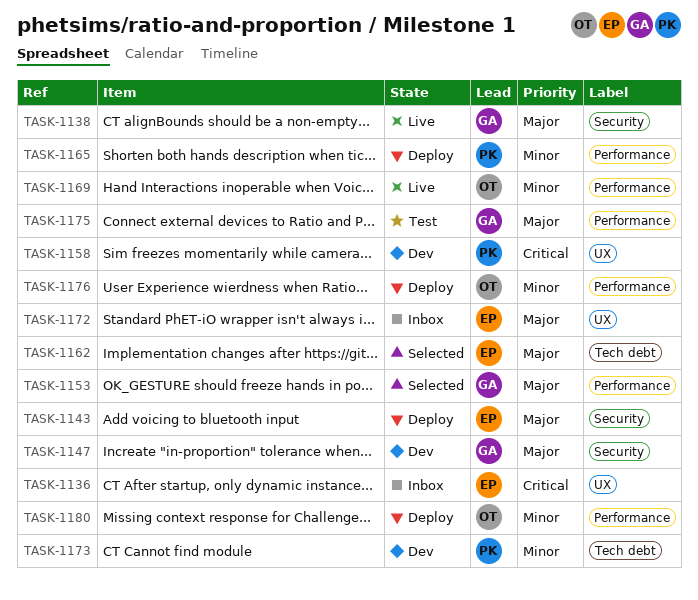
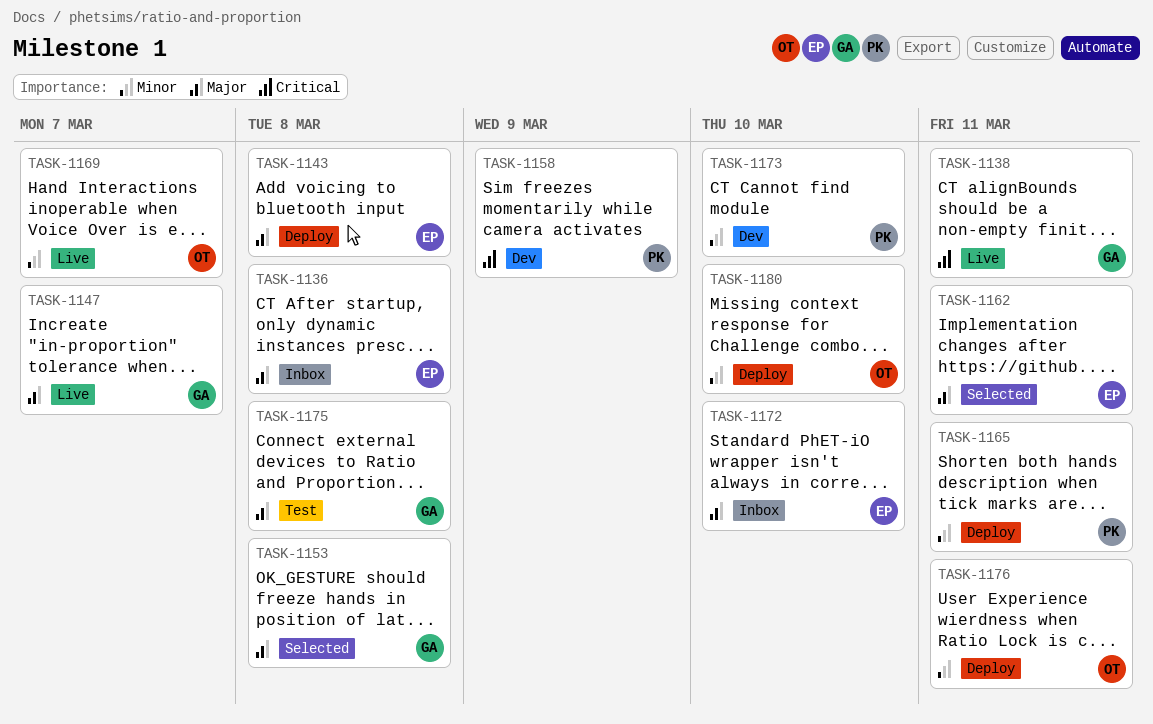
TASK-1136, priority: Critical -> Major
TASK-1138, priority: Major -> Critical
TASK-1147, status: Dev -> Live

